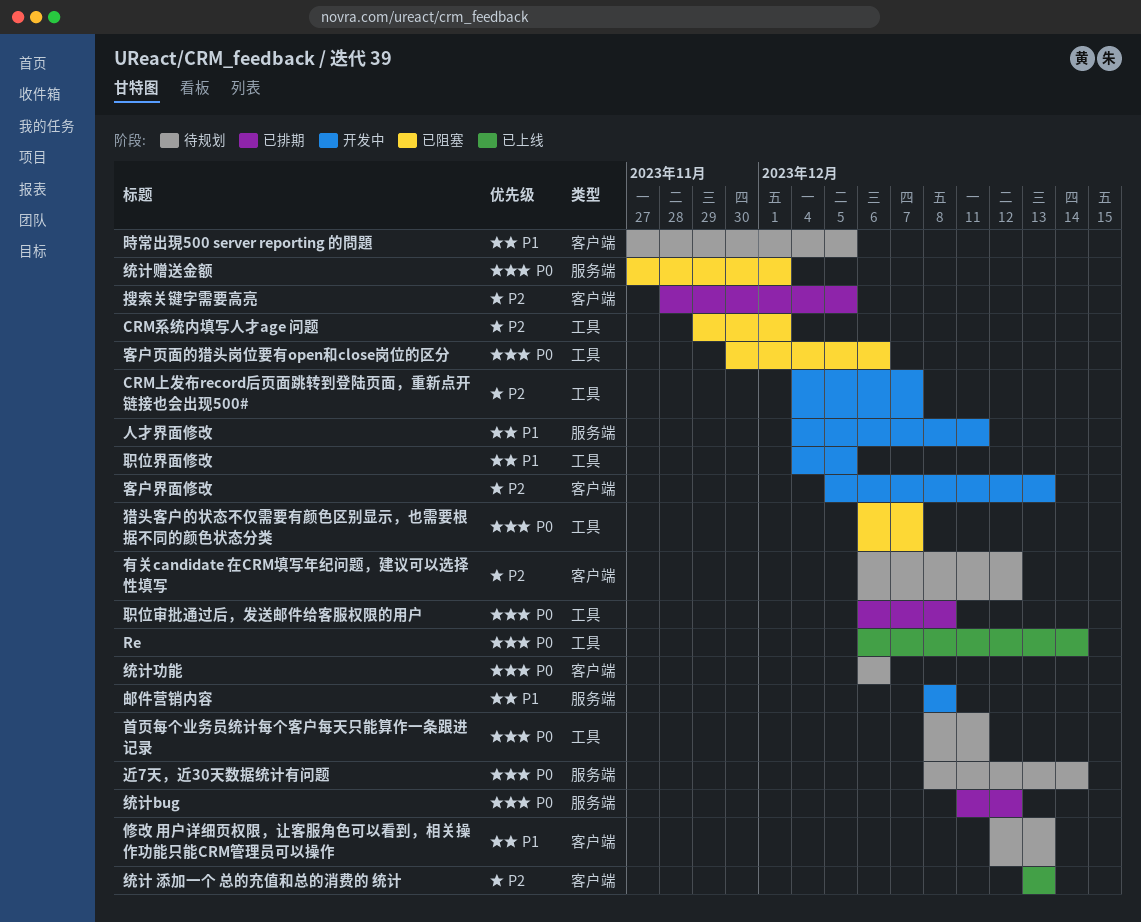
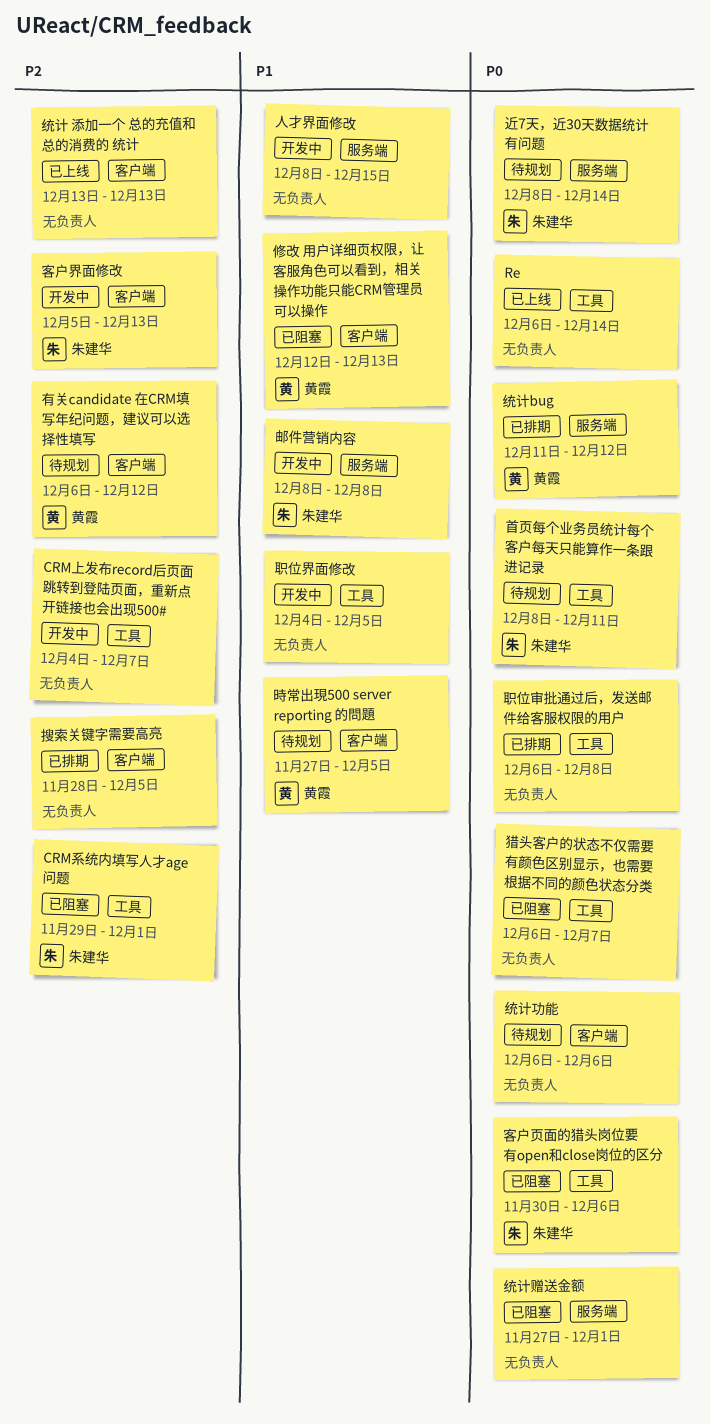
人才界面修改, start: Dec 4 -> Dec 8
人才界面修改, due: Dec 11 -> Dec 15
修改 用户详细页权限，让客服角色可以看到，相关操作功能只能CRM管理员可以操作, status: 待规划 -> 已阻塞

